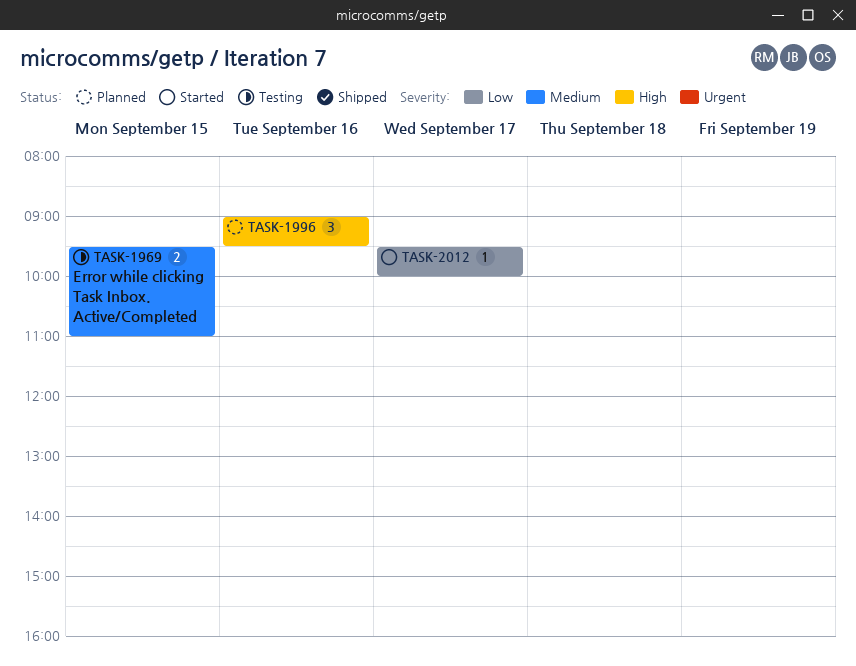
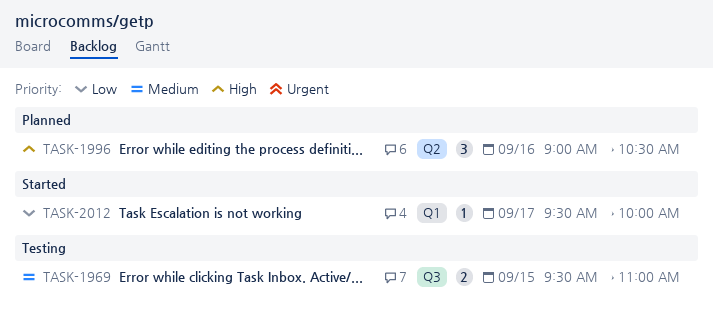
TASK-1996, ends: 09:30 -> 10:30

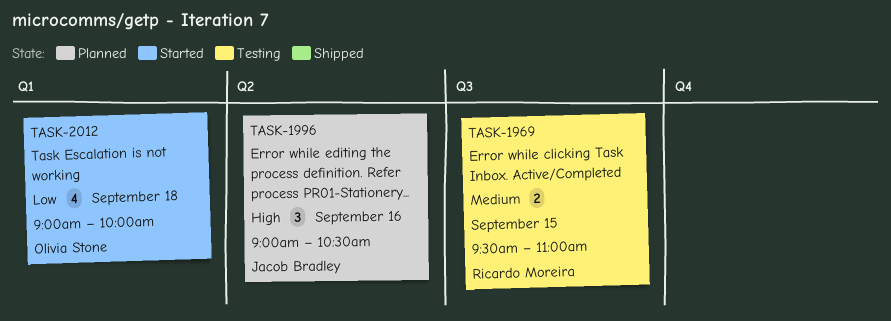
TASK-2012, estimate: 1 -> 4
TASK-2012, day: Sep 17 -> Sep 18
TASK-2012, begins: 09:30 -> 09:00

